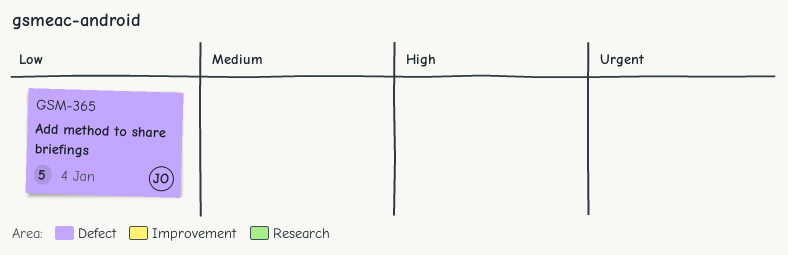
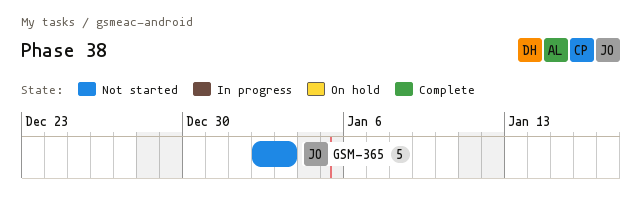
GSM-365, due: Jan 4 -> Jan 3

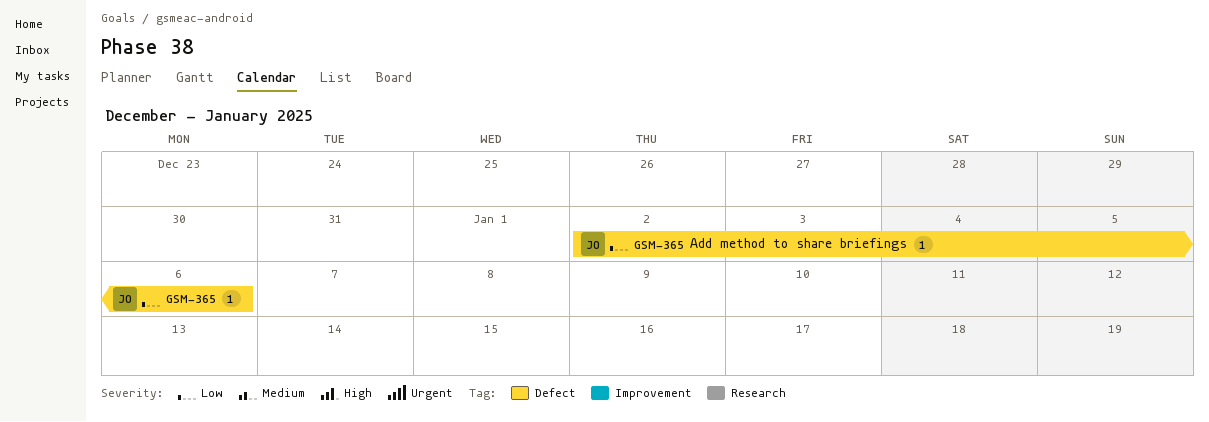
GSM-365, estimate: 5 -> 1
GSM-365, due: Jan 3 -> Jan 6

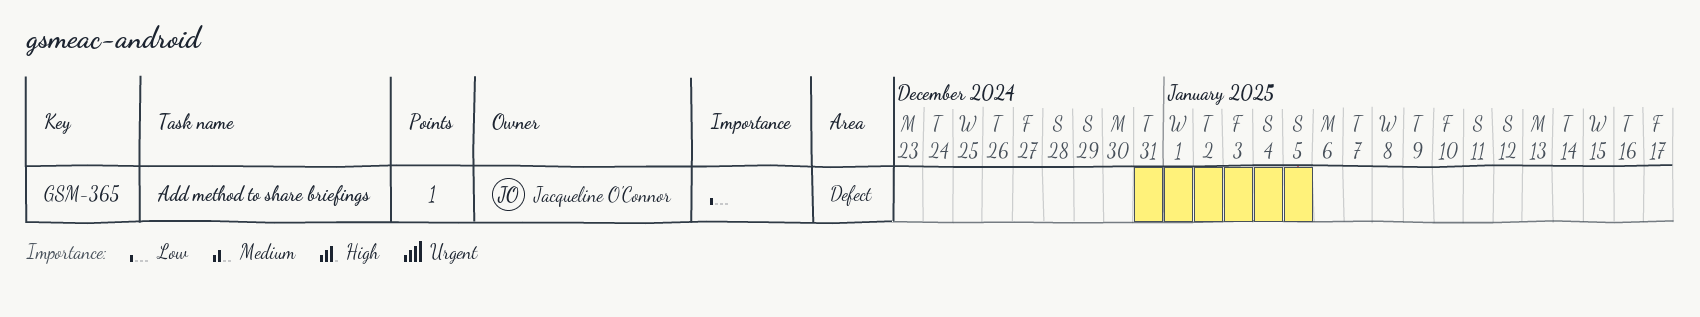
GSM-365, start: Jan 2 -> Dec 31
GSM-365, due: Jan 6 -> Jan 5

